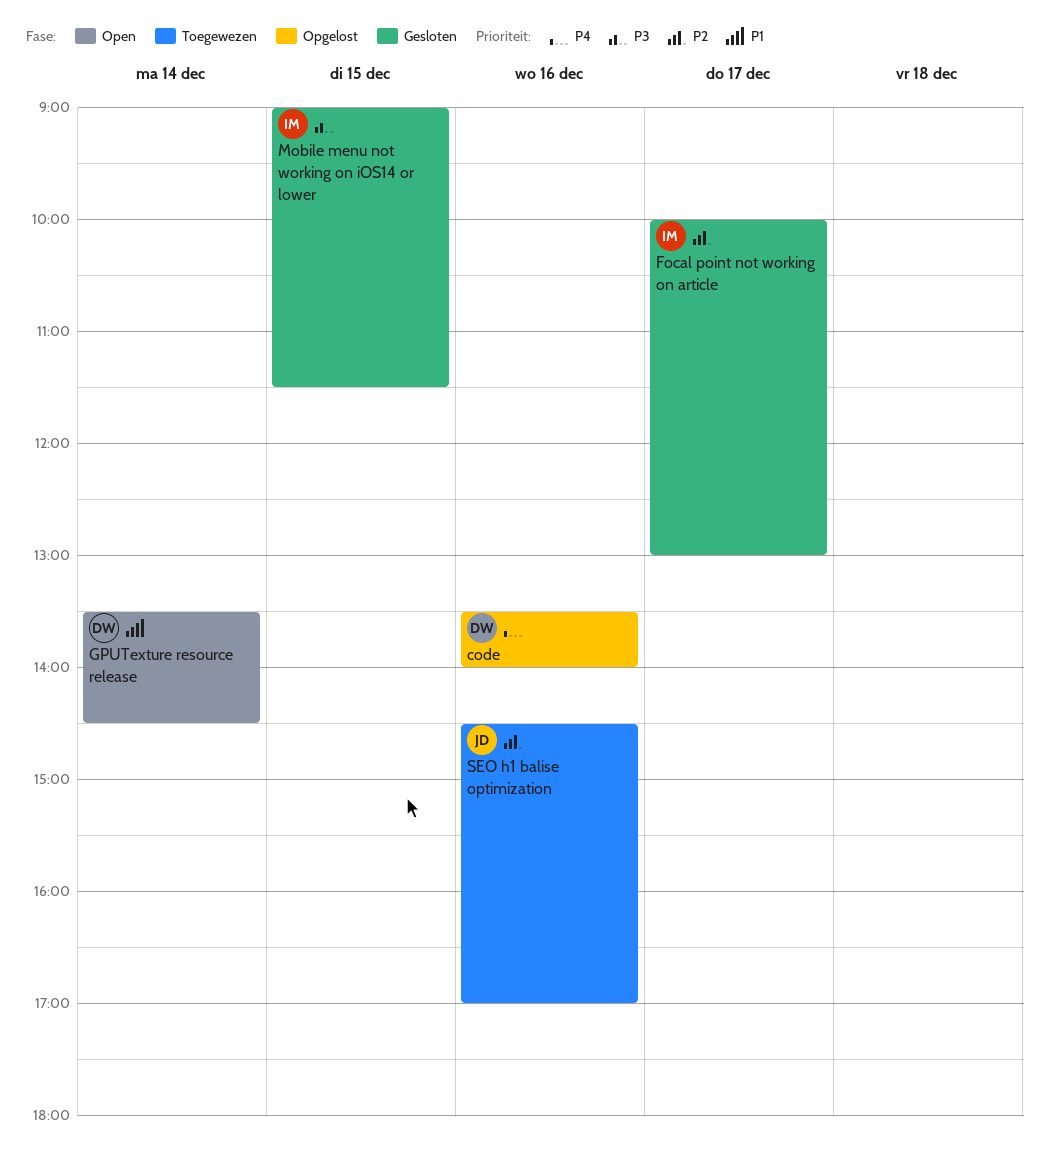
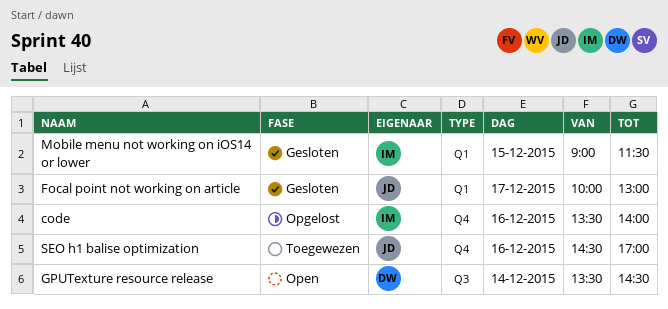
code, owner: DW -> IM
Focal point not working on article, owner: IM -> JD

